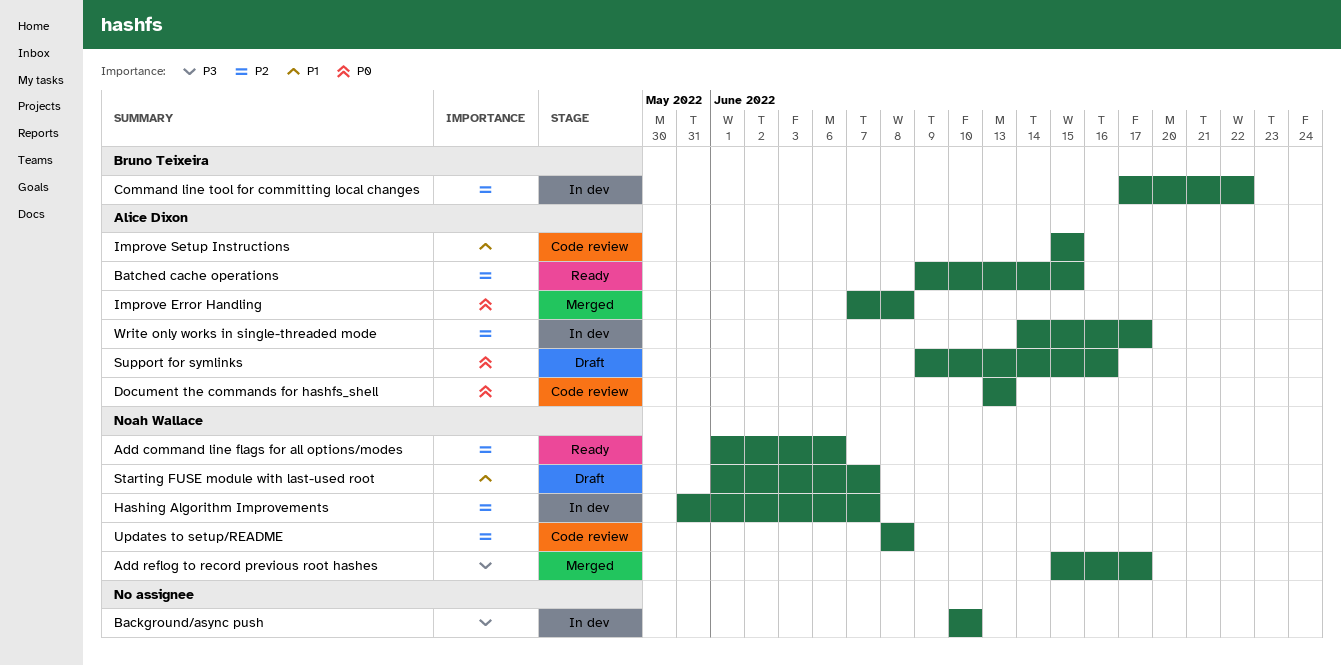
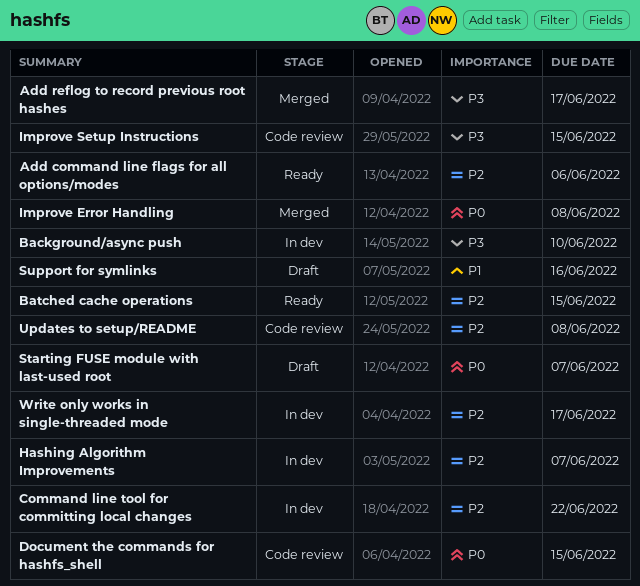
Document the commands for hashfs_shell, due: Jun 13 -> Jun 15
Improve Setup Instructions, priority: P1 -> P3
Starting FUSE module with last-used root, priority: P1 -> P0
Support for symlinks, priority: P0 -> P1

